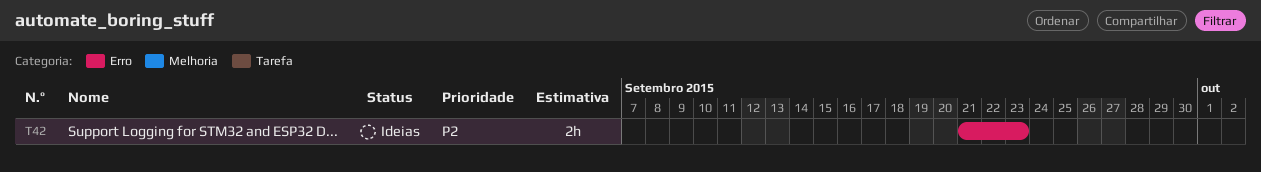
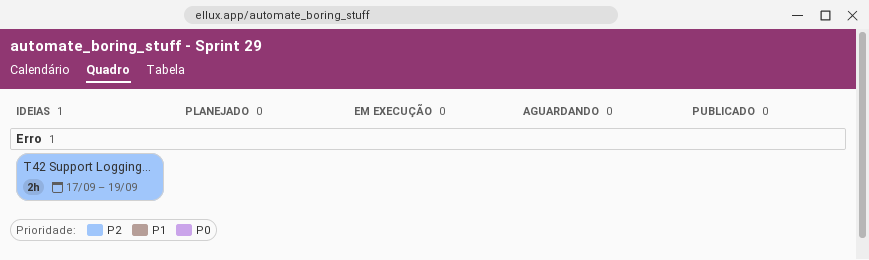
T42, start: Sep 21 -> Sep 17
T42, due: Sep 23 -> Sep 19

